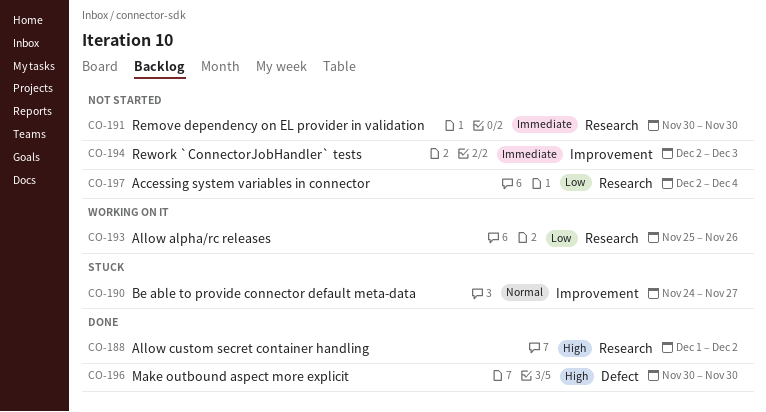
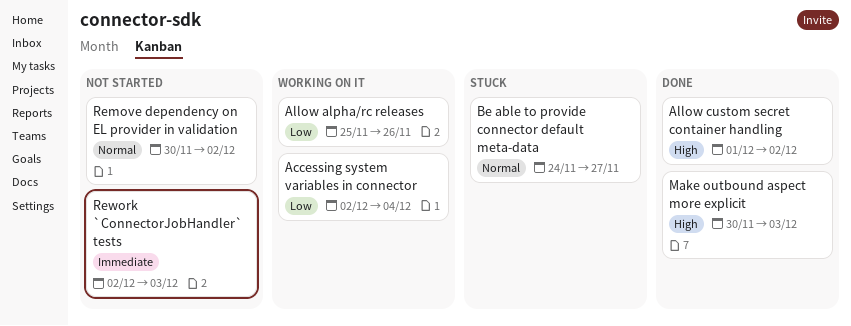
Accessing system variables in connector, status: Not started -> Working on it
Make outbound aspect more explicit, due: Nov 30 -> Dec 3
Remove dependency on EL provider in validation, priority: Immediate -> Normal
Remove dependency on EL provider in validation, due: Nov 30 -> Dec 2

